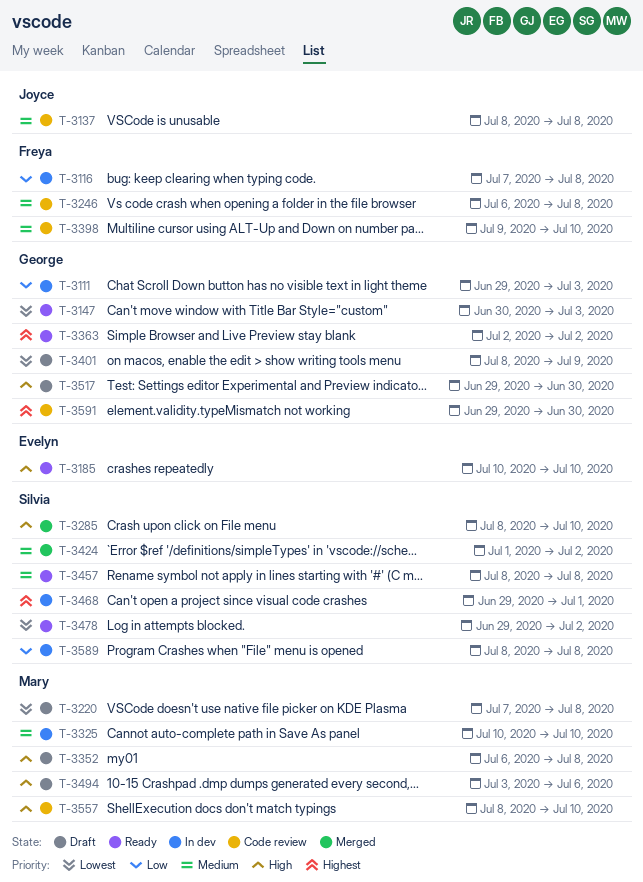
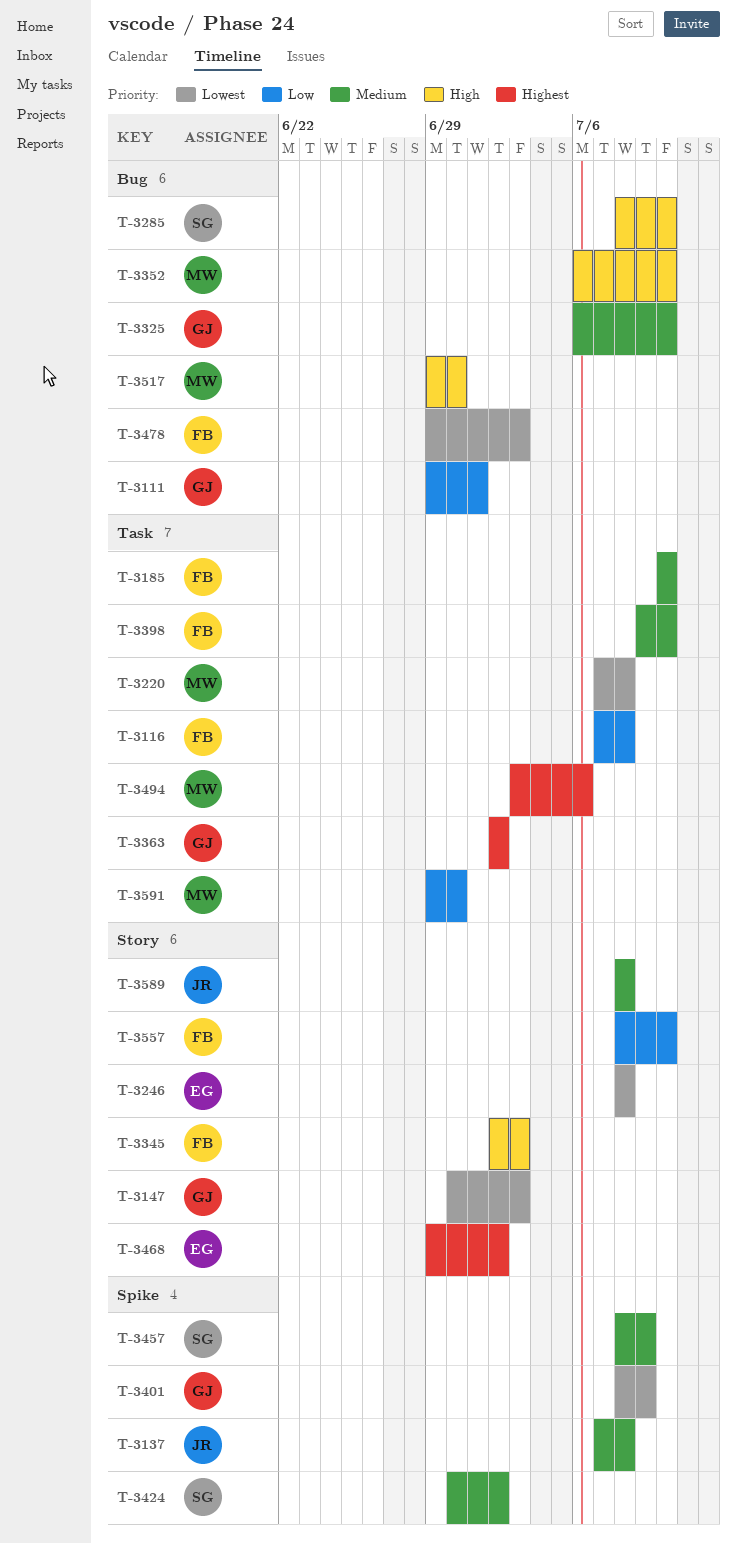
T-3111, due: Jul 3 -> Jul 1
T-3137, start: Jul 8 -> Jul 7
T-3185, owner: Evelyn -> Freya
T-3185, priority: High -> Medium
T-3246, owner: Freya -> Evelyn
T-3246, priority: Medium -> Lowest
T-3246, start: Jul 6 -> Jul 8
T-3325, owner: Mary -> George
T-3325, start: Jul 10 -> Jul 6
T-3345: none -> present
T-3352, due: Jul 8 -> Jul 10
T-3424, start: Jul 1 -> Jun 30
T-3457, due: Jul 8 -> Jul 9
T-3468, owner: Silvia -> Evelyn
T-3468, due: Jul 1 -> Jul 2
T-3478, owner: Silvia -> Freya
T-3478, due: Jul 2 -> Jul 3
T-3494, priority: High -> Highest
T-3517, owner: George -> Mary
T-3557, owner: Mary -> Freya
T-3557, priority: High -> Low
T-3589, owner: Silvia -> Joyce
T-3589, priority: Low -> Medium
T-3591, owner: George -> Mary
T-3591, priority: Highest -> Low

